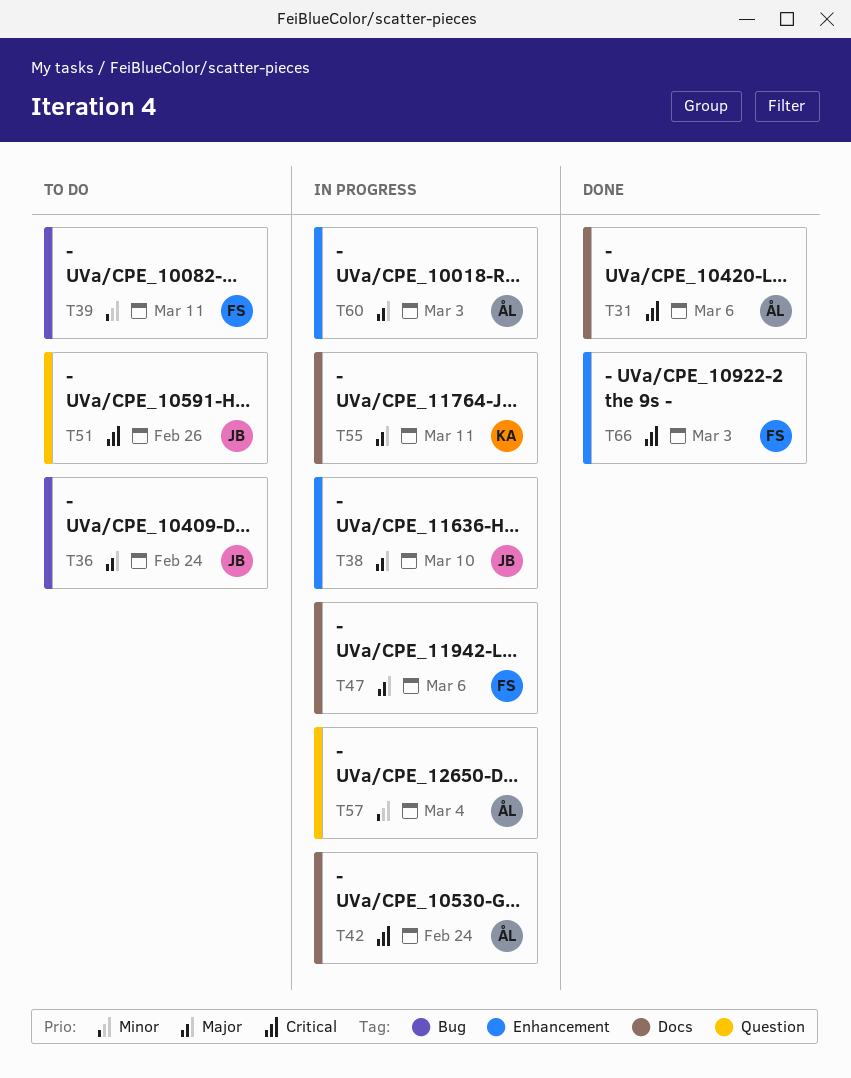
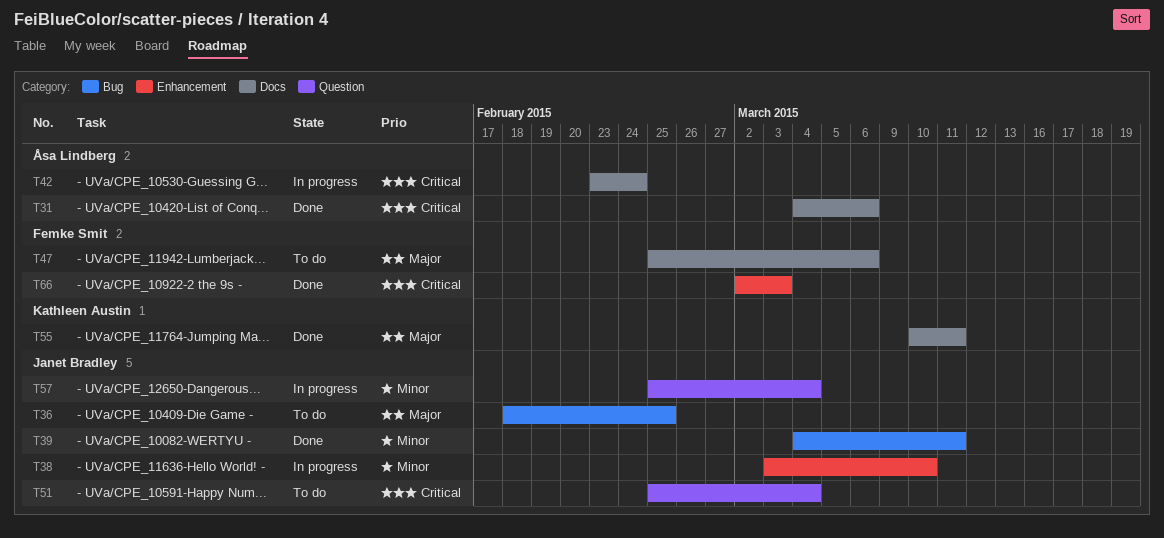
T36, due: Feb 24 -> Feb 25
T38, priority: Major -> Minor
T39, status: To do -> Done
T39, owner: Femke Smit -> Janet Bradley
T47, status: In progress -> To do
T51, due: Feb 26 -> Mar 4
T55, status: In progress -> Done
T57, owner: Åsa Lindberg -> Janet Bradley
T60: present -> none

